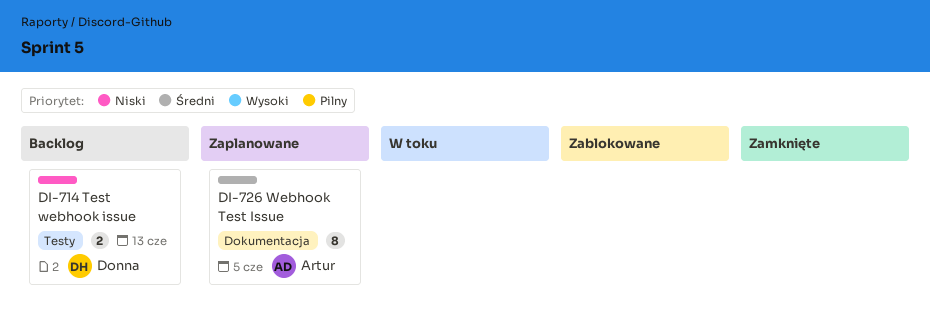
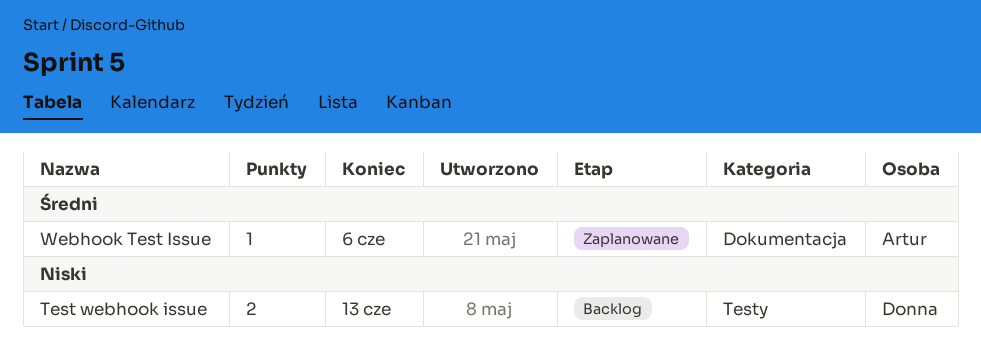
Webhook Test Issue, estimate: 8 -> 1
Webhook Test Issue, due: Jun 5 -> Jun 6

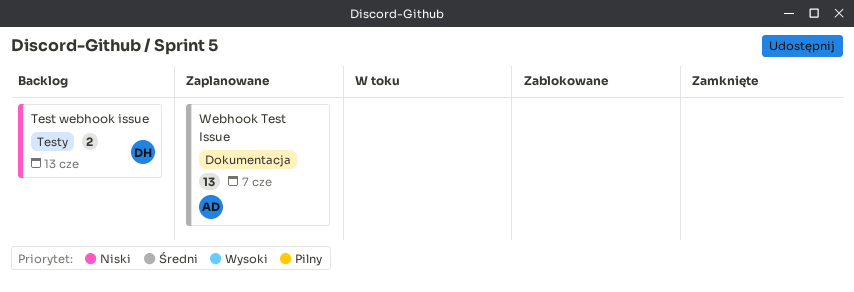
Webhook Test Issue, estimate: 1 -> 13
Webhook Test Issue, due: Jun 6 -> Jun 7

